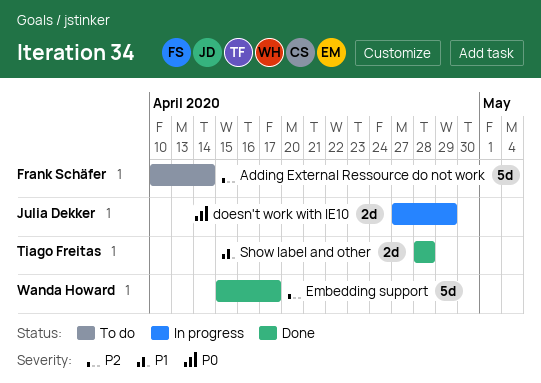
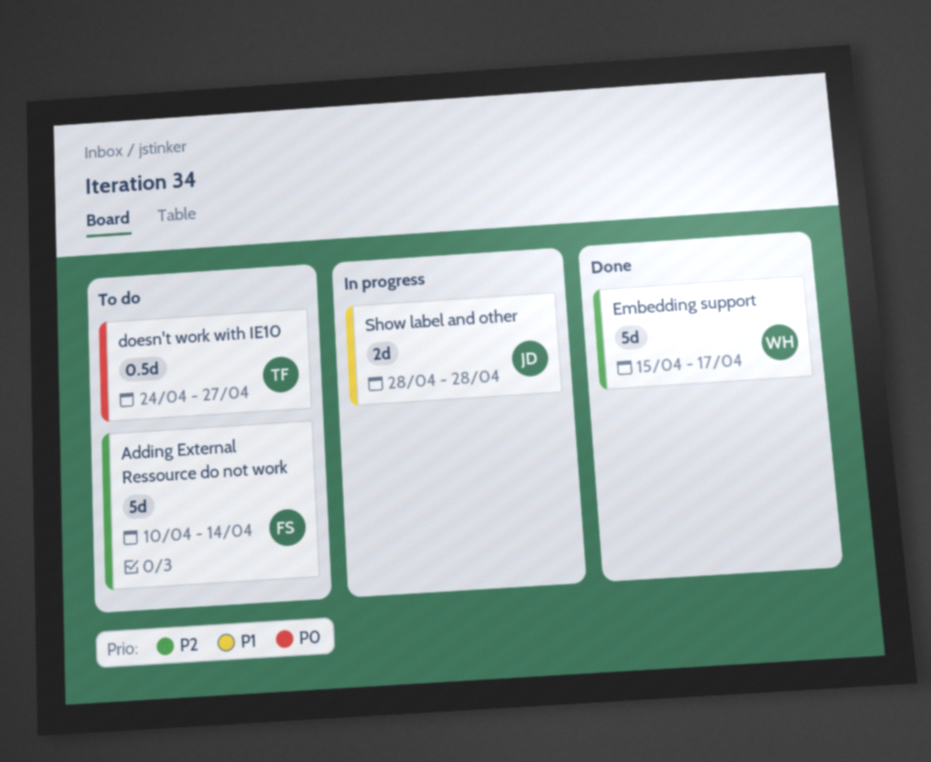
doesn't work with IE10, status: In progress -> To do
doesn't work with IE10, owner: Julia Dekker -> Tiago Freitas
doesn't work with IE10, estimate: 2d -> 0.5d
doesn't work with IE10, start: Apr 27 -> Apr 24
doesn't work with IE10, due: Apr 29 -> Apr 27
Show label and other, status: Done -> In progress
Show label and other, owner: Tiago Freitas -> Julia Dekker

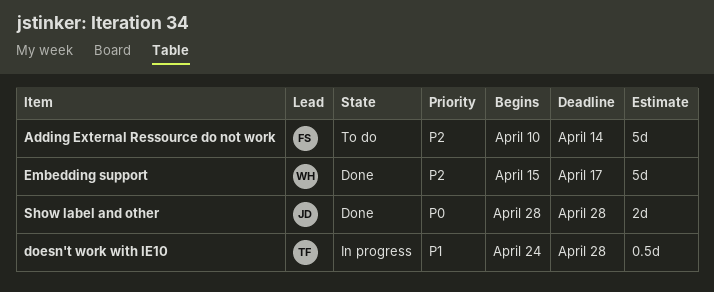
doesn't work with IE10, status: To do -> In progress
doesn't work with IE10, priority: P0 -> P1
doesn't work with IE10, due: Apr 27 -> Apr 28
Show label and other, status: In progress -> Done
Show label and other, priority: P1 -> P0

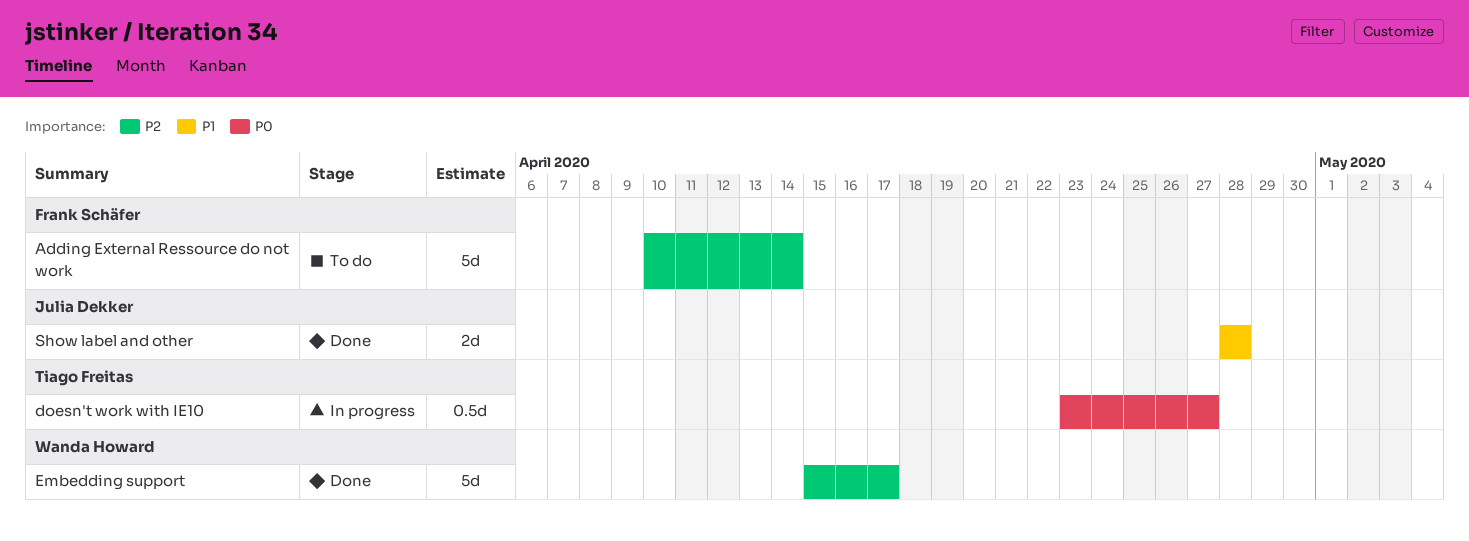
doesn't work with IE10, priority: P1 -> P0
doesn't work with IE10, start: Apr 24 -> Apr 23
doesn't work with IE10, due: Apr 28 -> Apr 27
Show label and other, priority: P0 -> P1

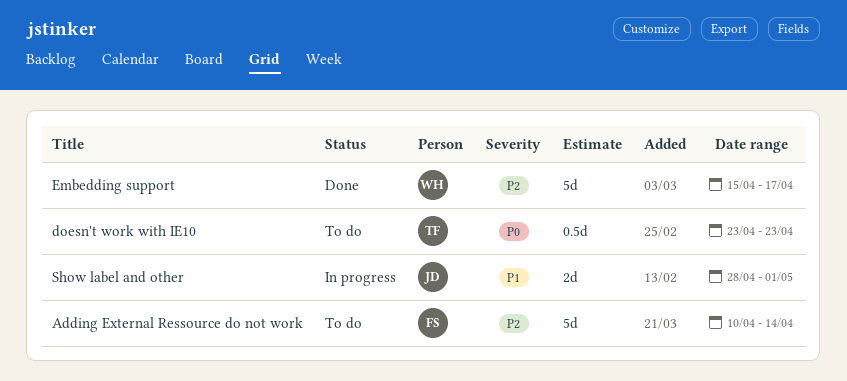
doesn't work with IE10, status: In progress -> To do
doesn't work with IE10, due: Apr 27 -> Apr 23
Show label and other, status: Done -> In progress
Show label and other, due: Apr 28 -> May 1

